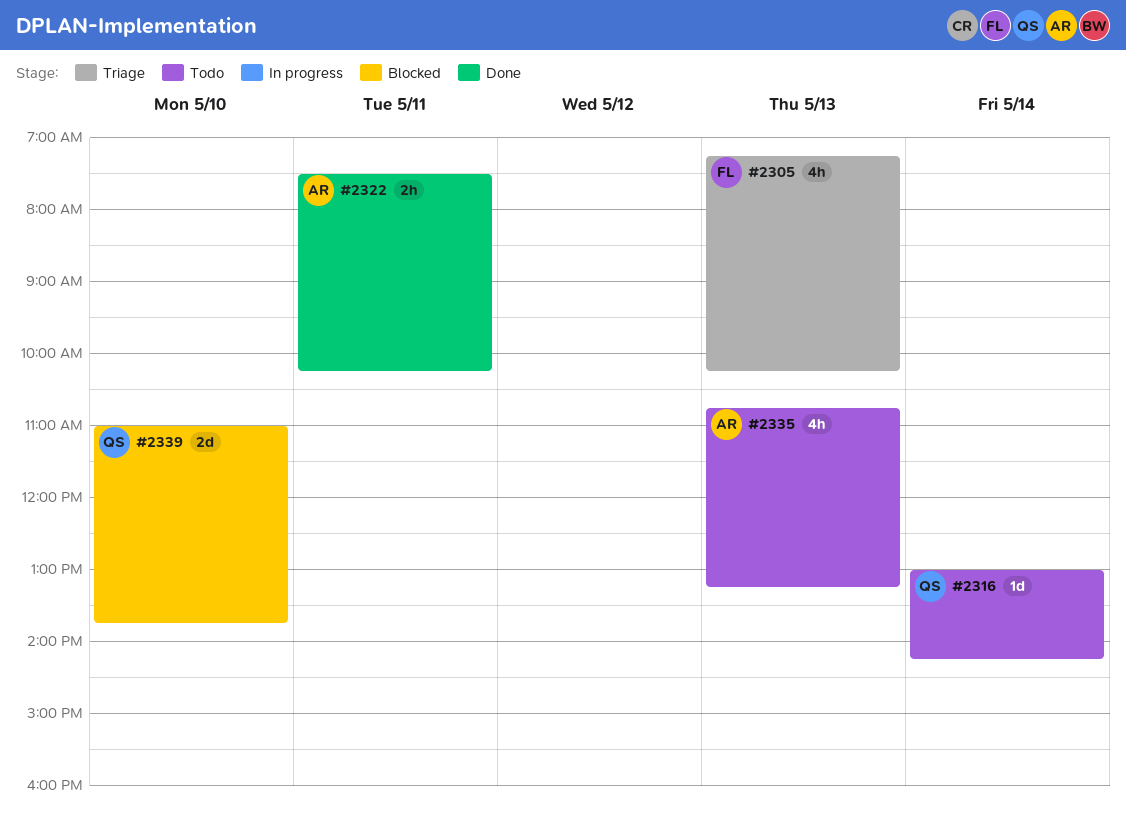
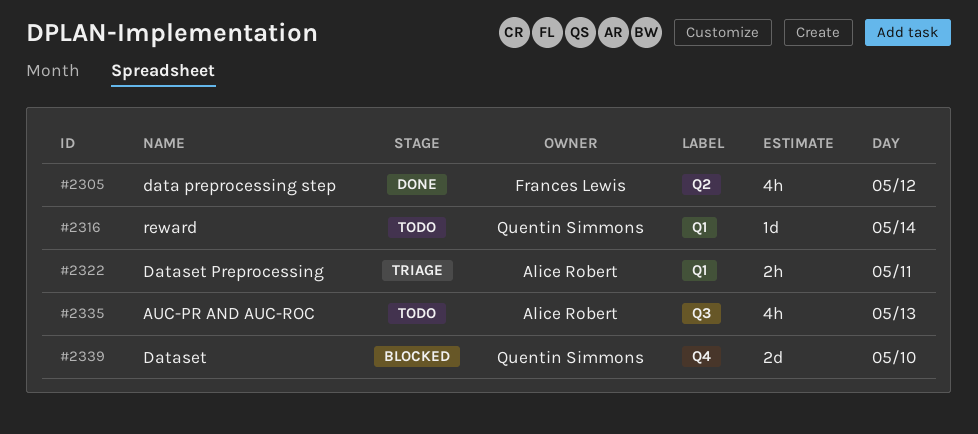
#2305, status: Triage -> Done
#2305, day: May 13 -> May 12
#2322, status: Done -> Triage

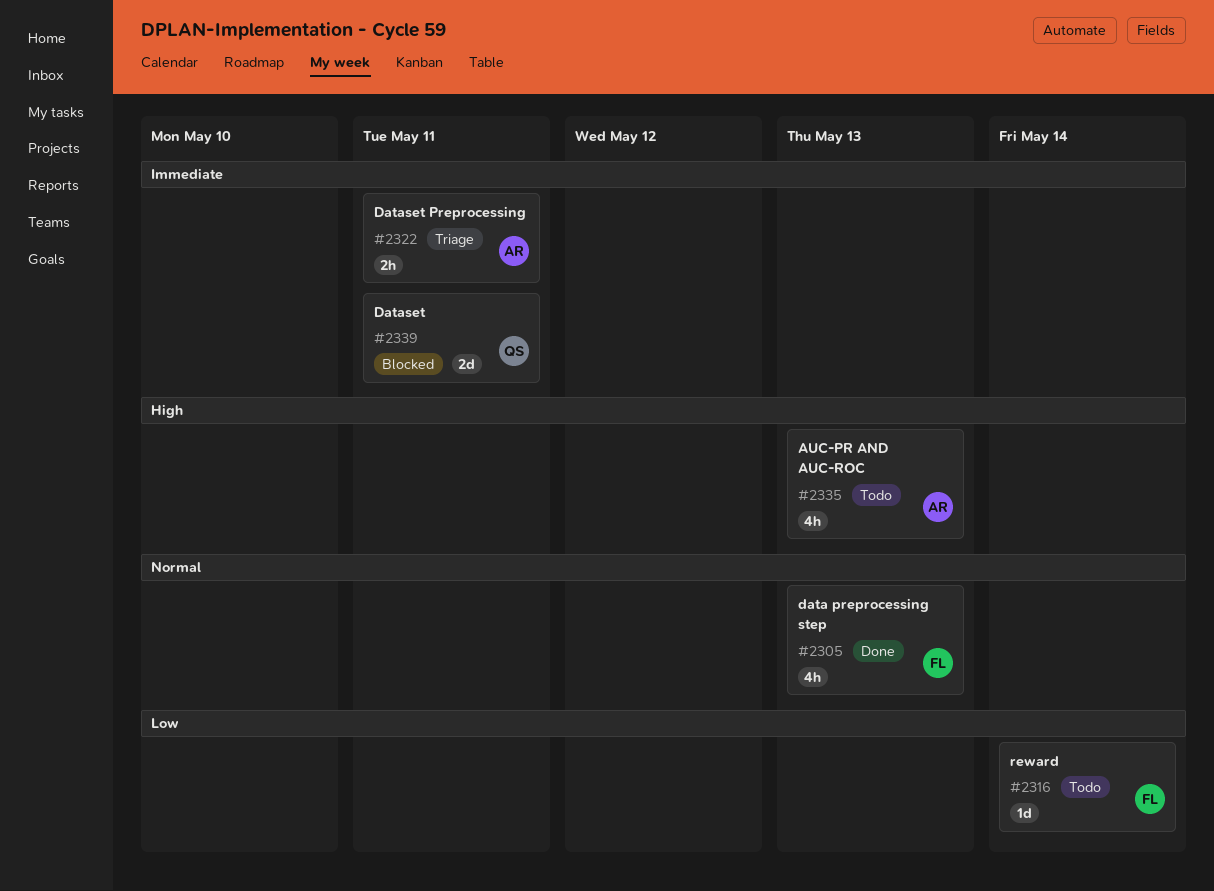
#2305, day: May 12 -> May 13
#2316, owner: Quentin Simmons -> Frances Lewis
#2339, day: May 10 -> May 11

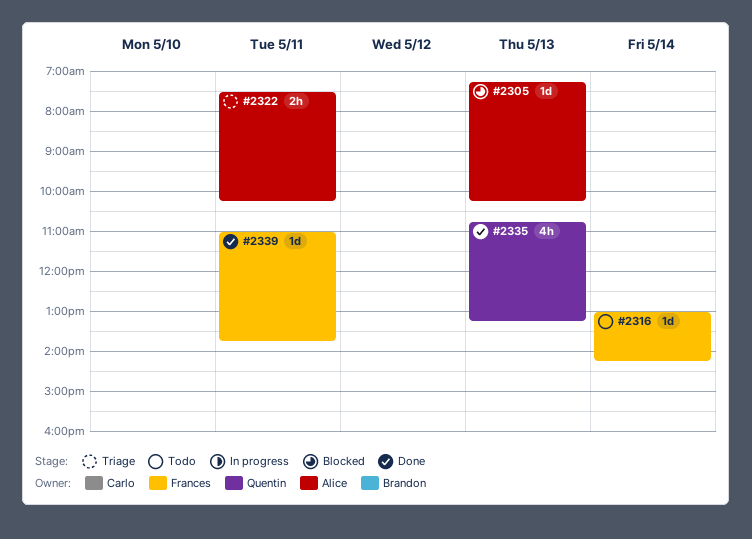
#2305, status: Done -> Blocked
#2305, owner: Frances -> Alice
#2305, estimate: 4h -> 1d
#2335, status: Todo -> Done
#2335, owner: Alice -> Quentin
#2339, status: Blocked -> Done
#2339, owner: Quentin -> Frances
#2339, estimate: 2d -> 1d

